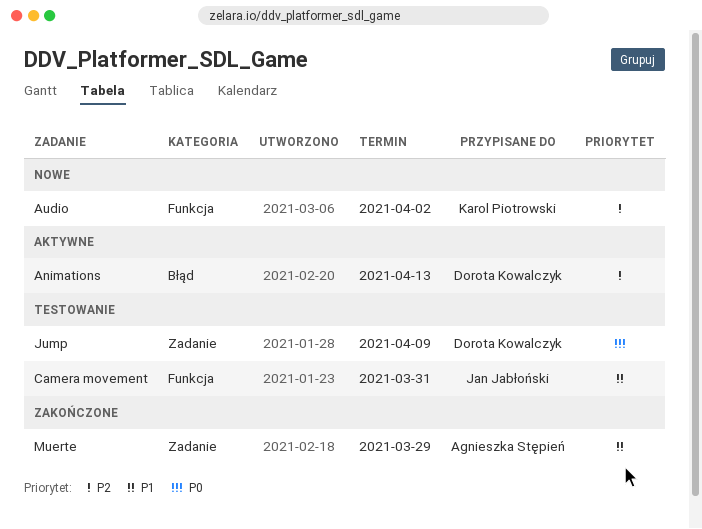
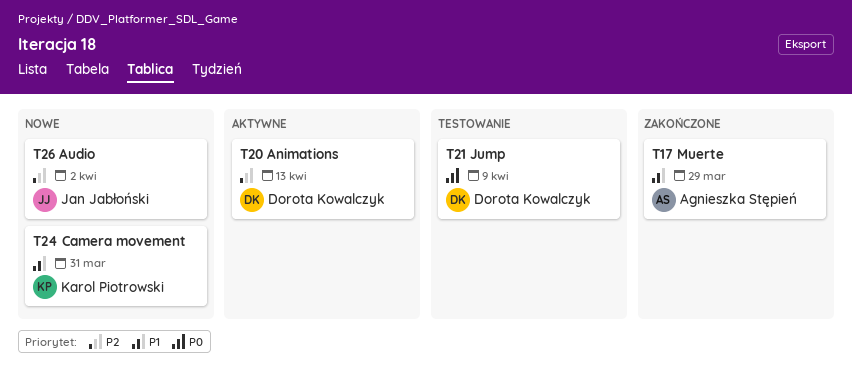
Audio, owner: Karol Piotrowski -> Jan Jabłoński
Camera movement, status: Testowanie -> Nowe
Camera movement, owner: Jan Jabłoński -> Karol Piotrowski

